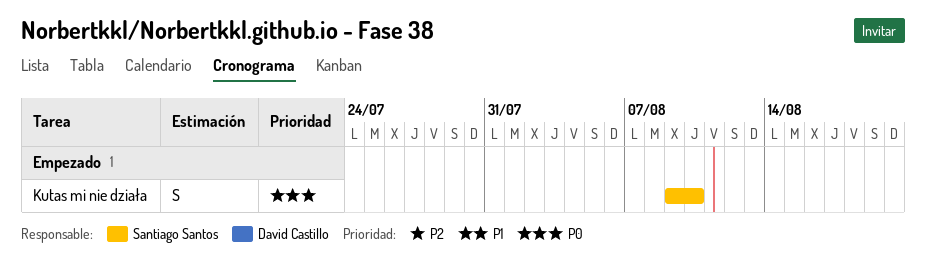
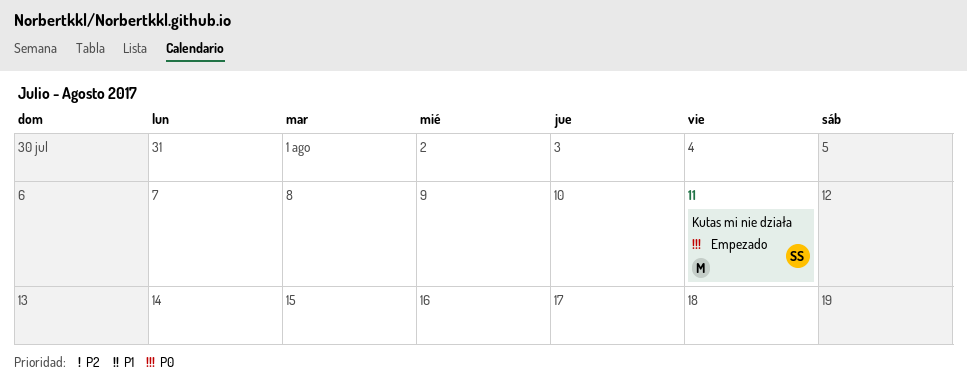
Kutas mi nie działa, estimate: S -> M
Kutas mi nie działa, due: Aug 10 -> Aug 11

